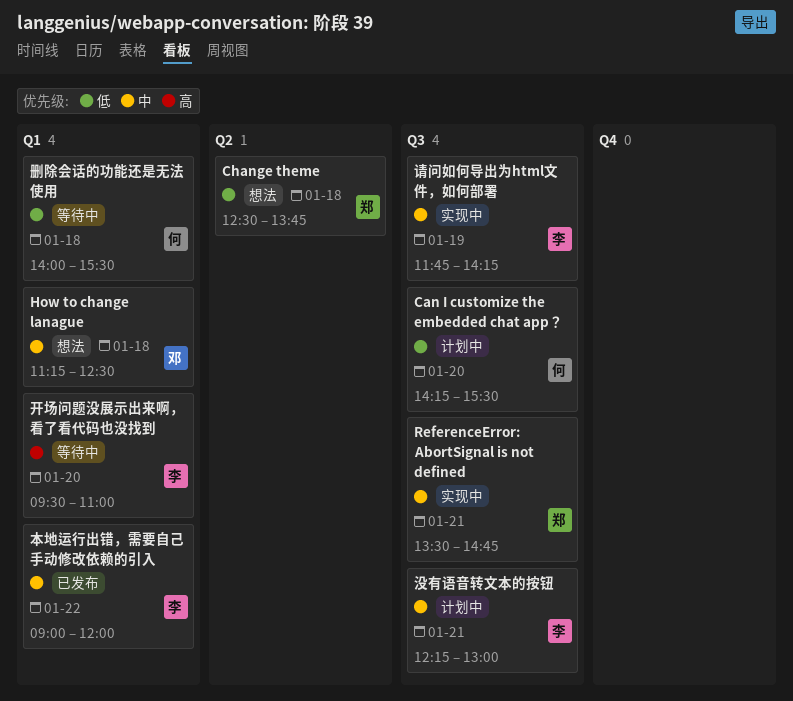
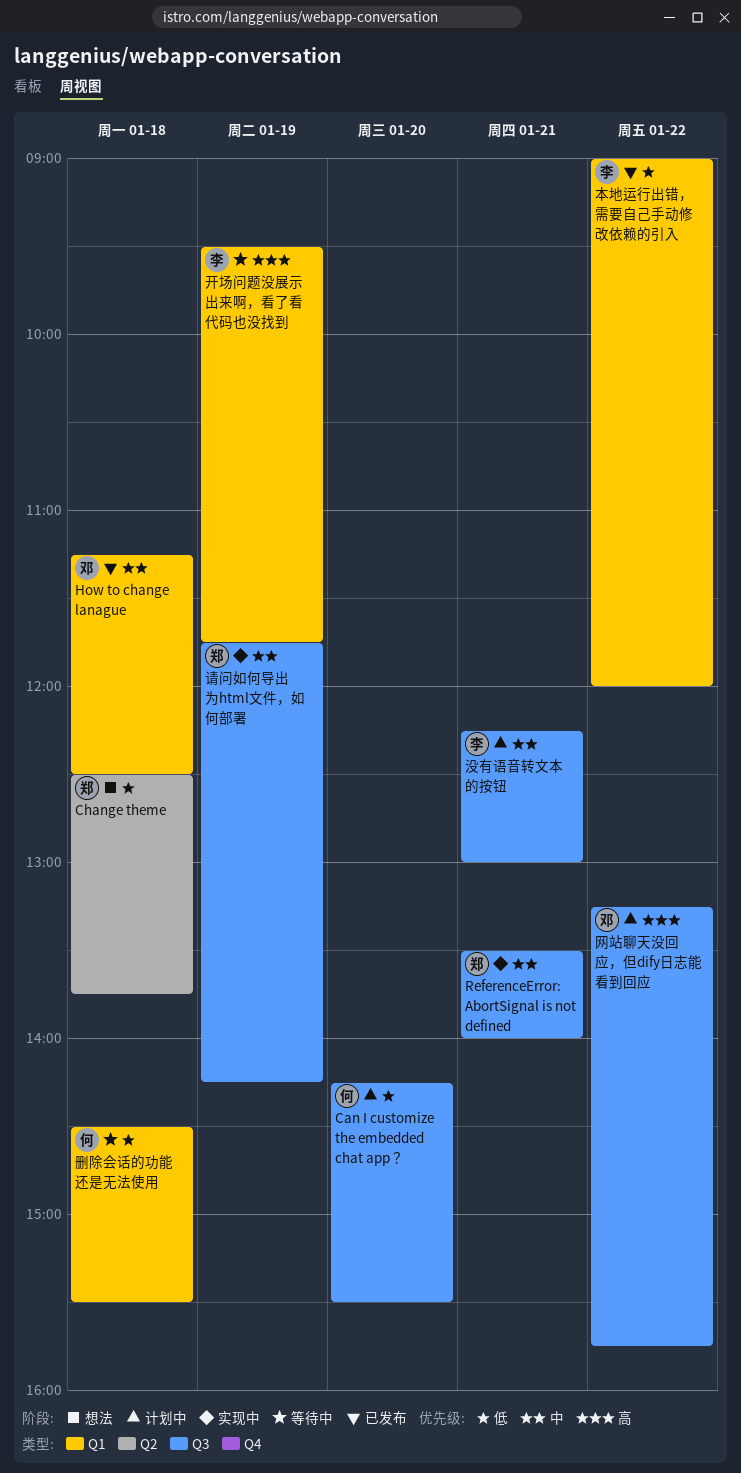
How to change lanague, status: 想法 -> 已发布
ReferenceError: AbortSignal is not defined, ends: 14:45 -> 14:00
删除会话的功能还是无法使用, begins: 14:00 -> 14:30
开场问题没展示出来啊，看了看代码也没找到, day: Jan 20 -> Jan 19
开场问题没展示出来啊，看了看代码也没找到, ends: 11:00 -> 11:45
本地运行出错，需要自己手动修改依赖的引入, priority: 中 -> 低
网站聊天没回应，但dify日志能看到回应: none -> present
请问如何导出为html文件，如何部署, owner: 李 -> 郑

